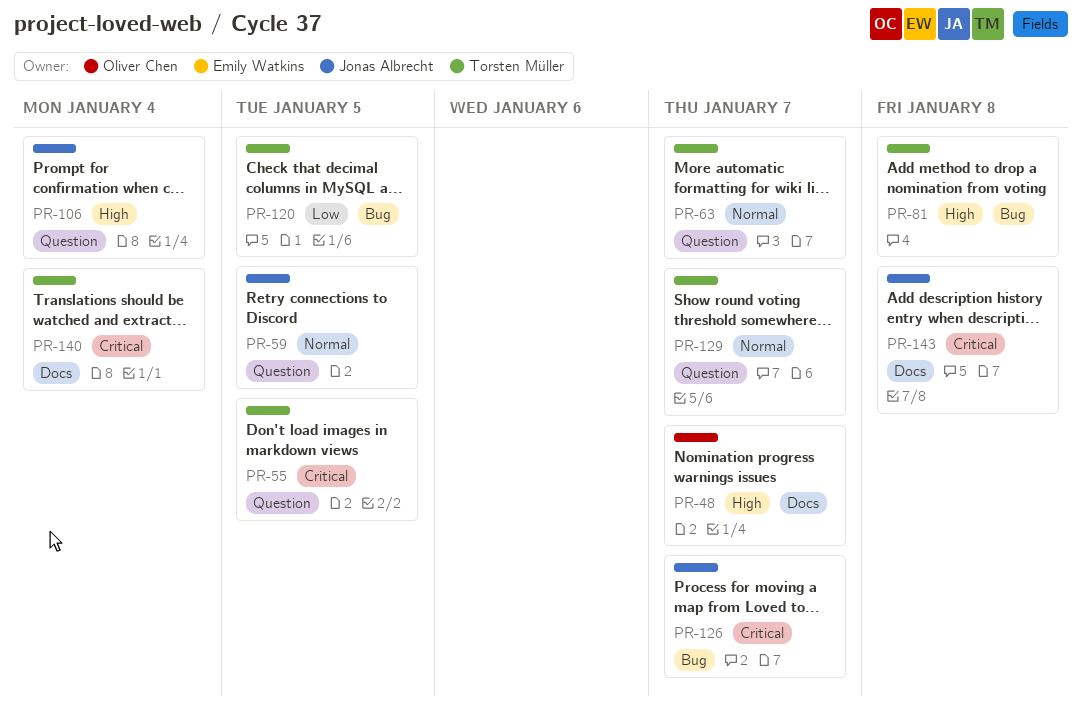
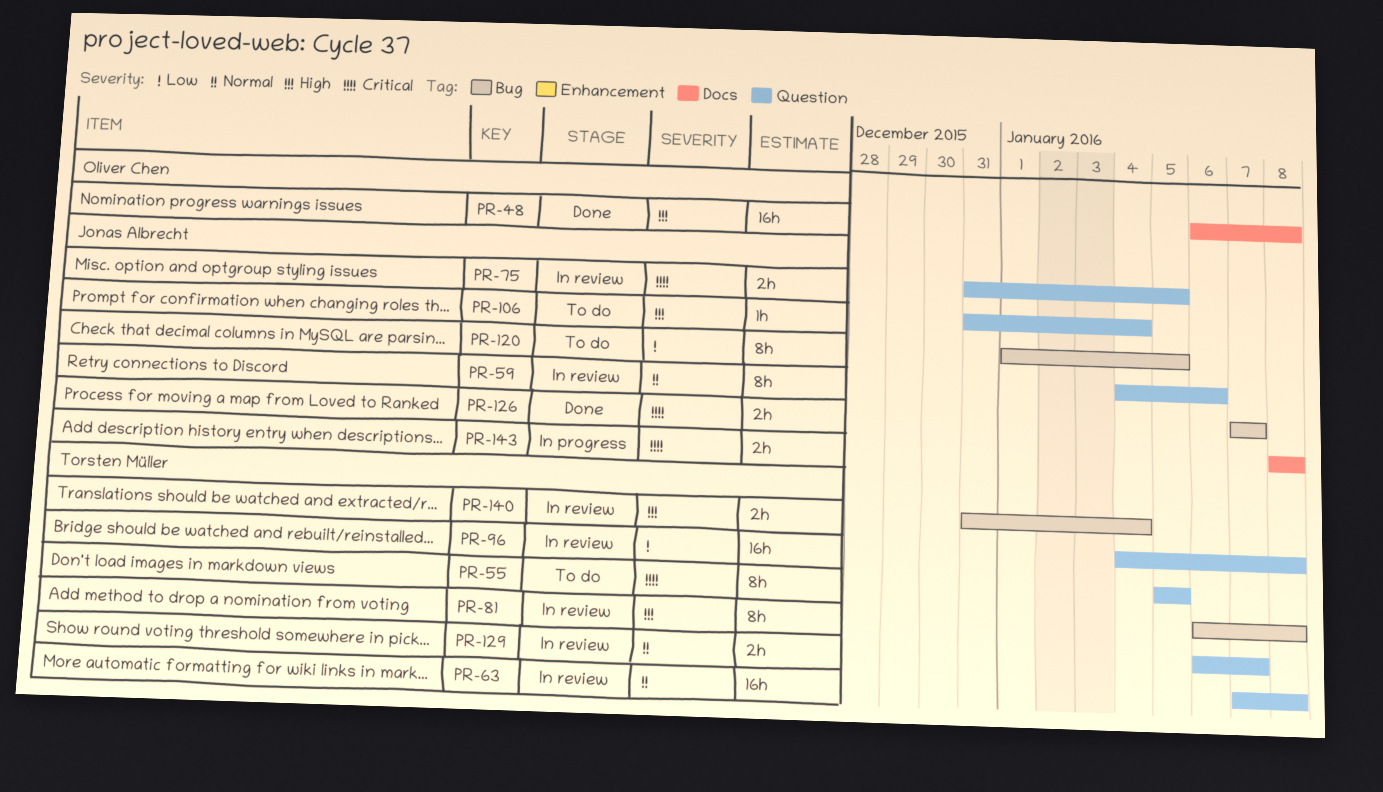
PR-48, due: Jan 7 -> Jan 8
PR-59, due: Jan 5 -> Jan 6
PR-63, due: Jan 7 -> Jan 8
PR-75: none -> present
PR-96: none -> present
PR-120, owner: Torsten Müller -> Jonas Albrecht
PR-140, priority: Critical -> High
PR-140, label: Docs -> Bug

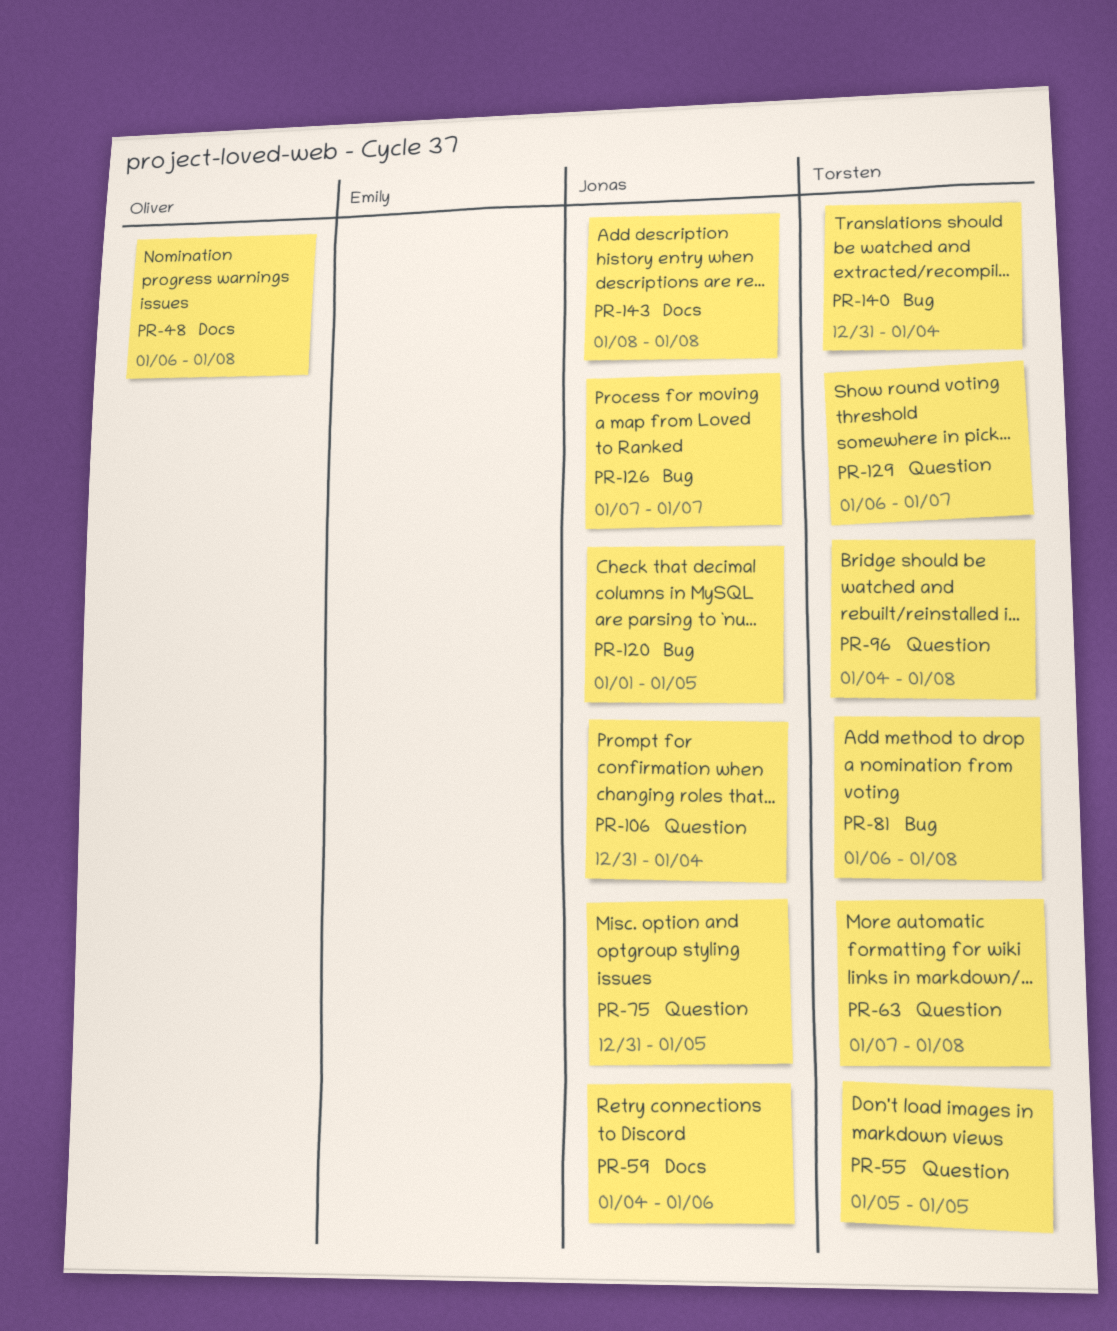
PR-59, label: Question -> Docs

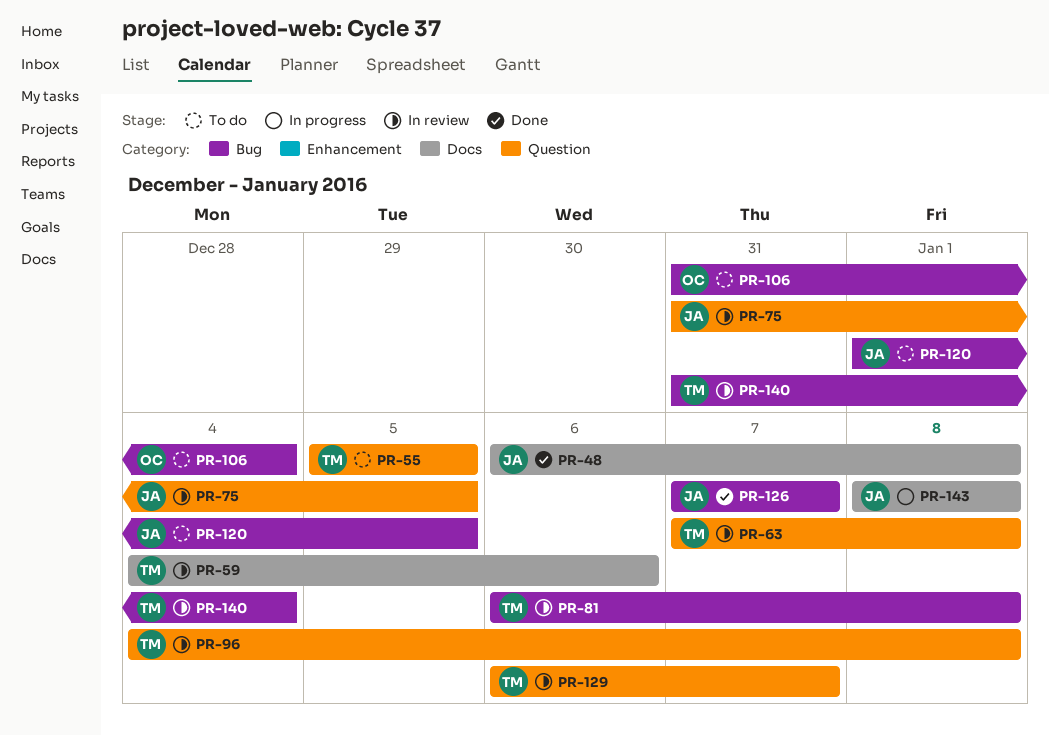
PR-48, owner: Oliver -> Jonas
PR-59, owner: Jonas -> Torsten
PR-106, owner: Jonas -> Oliver
PR-106, label: Question -> Bug

